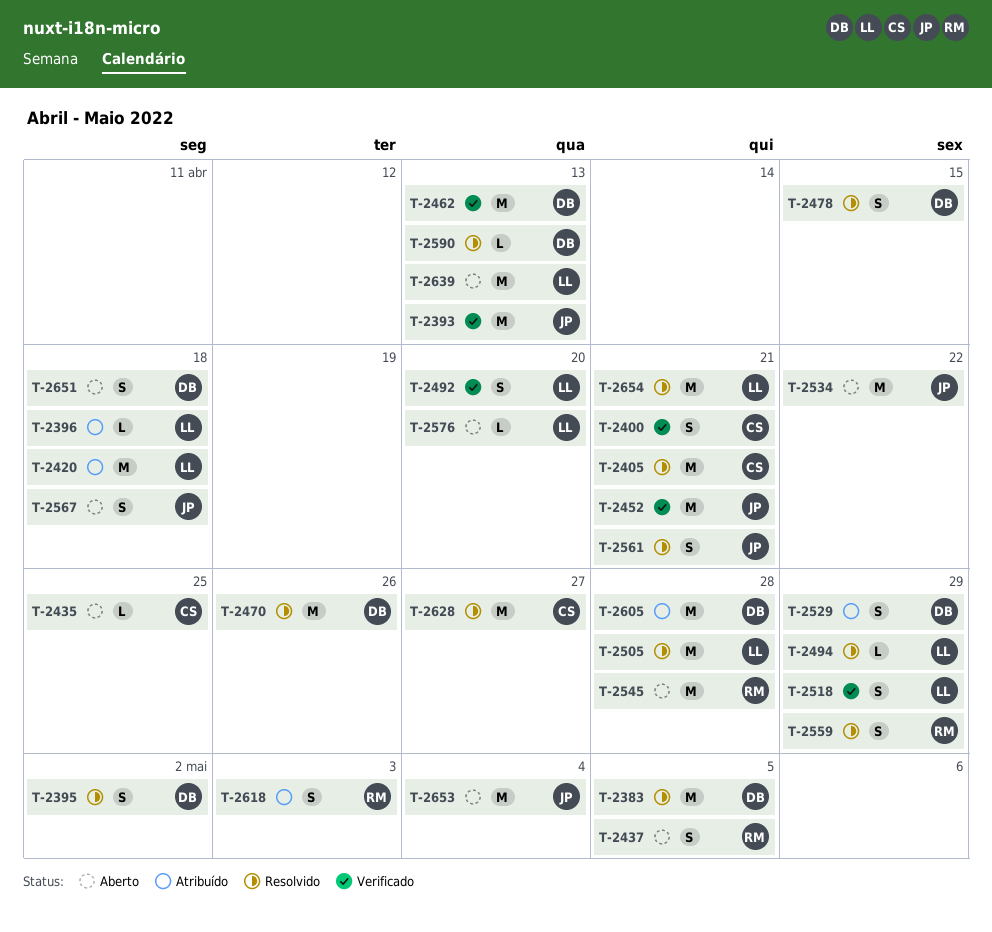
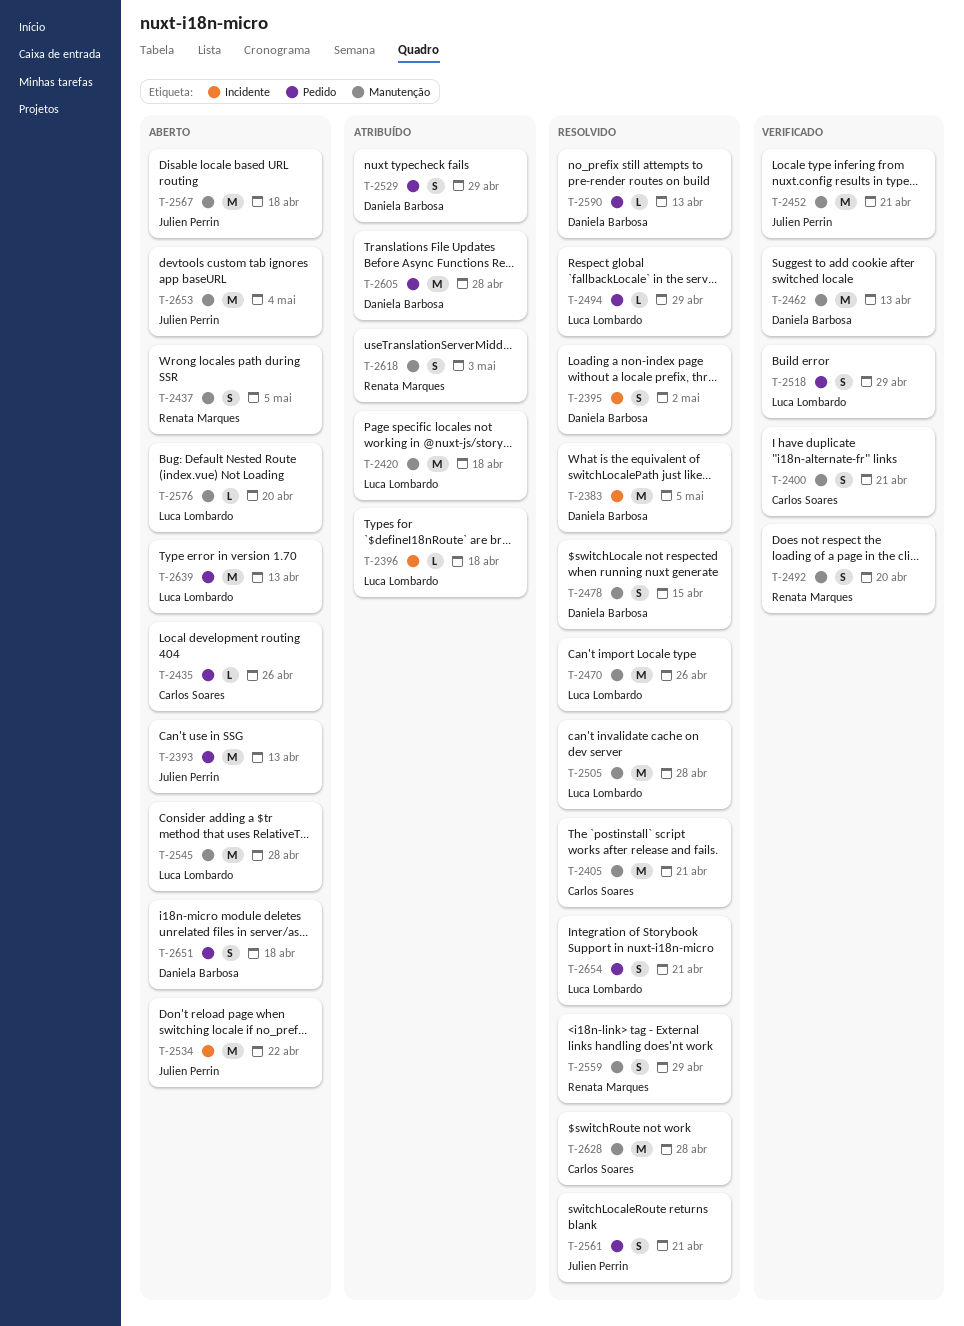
T-2393, status: Verificado -> Aberto
T-2435, due: Apr 25 -> Apr 26
T-2470, owner: Daniela Barbosa -> Luca Lombardo
T-2492, owner: Luca Lombardo -> Renata Marques
T-2545, owner: Renata Marques -> Luca Lombardo
T-2567, estimate: S -> M
T-2628, due: Apr 27 -> Apr 28
T-2654, estimate: M -> S

